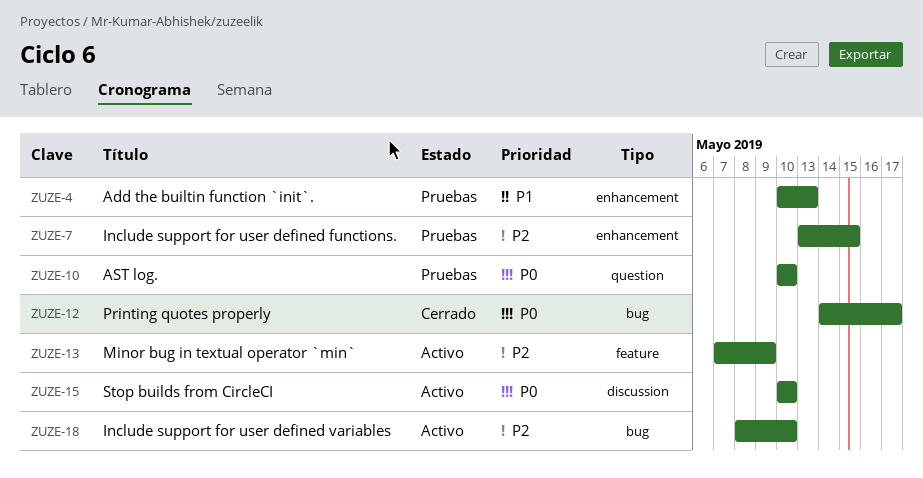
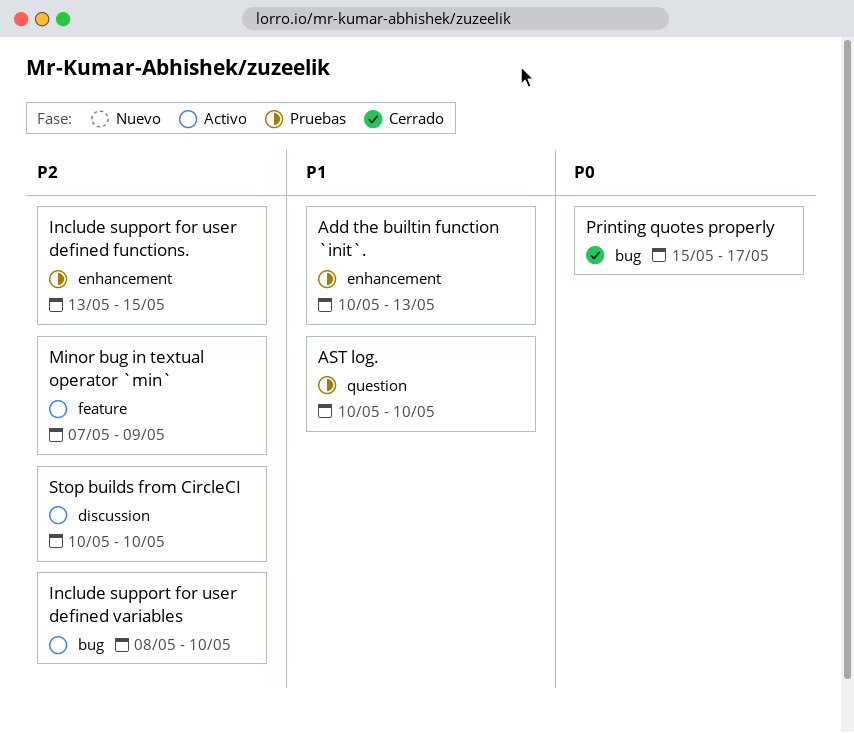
AST log., priority: P0 -> P1
Printing quotes properly, start: May 14 -> May 15
Stop builds from CircleCI, priority: P0 -> P2

